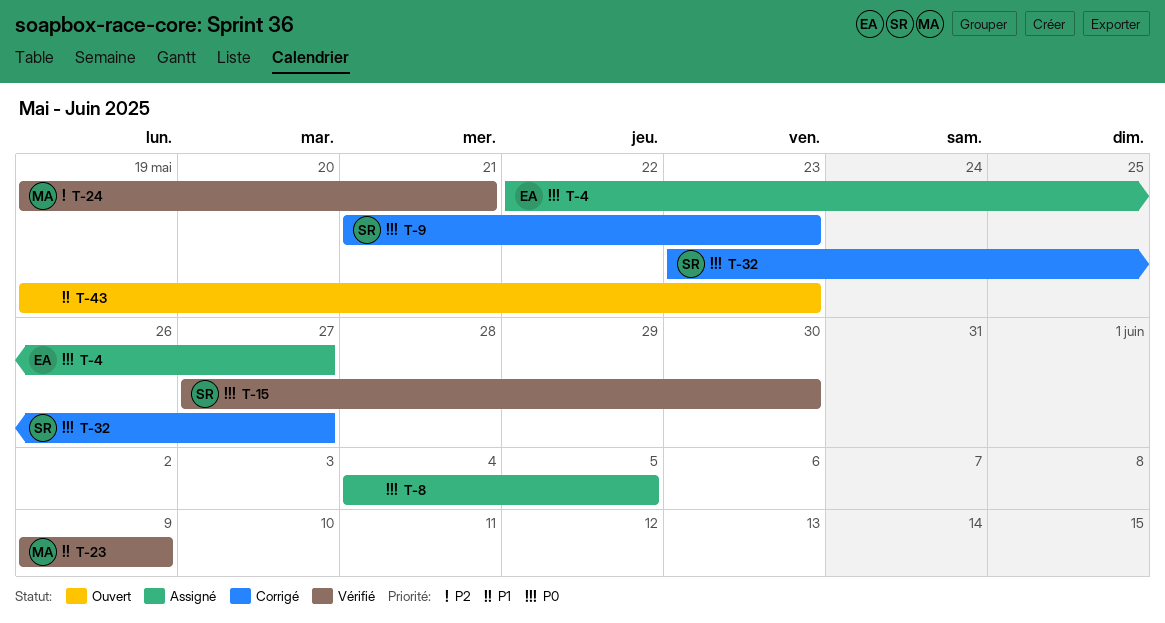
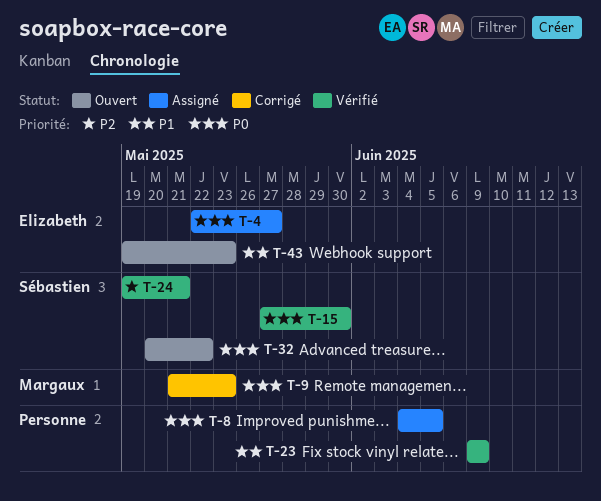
T-9, owner: Sébastien -> Margaux
T-23, owner: Margaux -> none
T-24, owner: Margaux -> Sébastien
T-32, status: Corrigé -> Ouvert
T-32, start: May 23 -> May 20
T-32, due: May 27 -> May 22
T-43, owner: none -> Elizabeth

